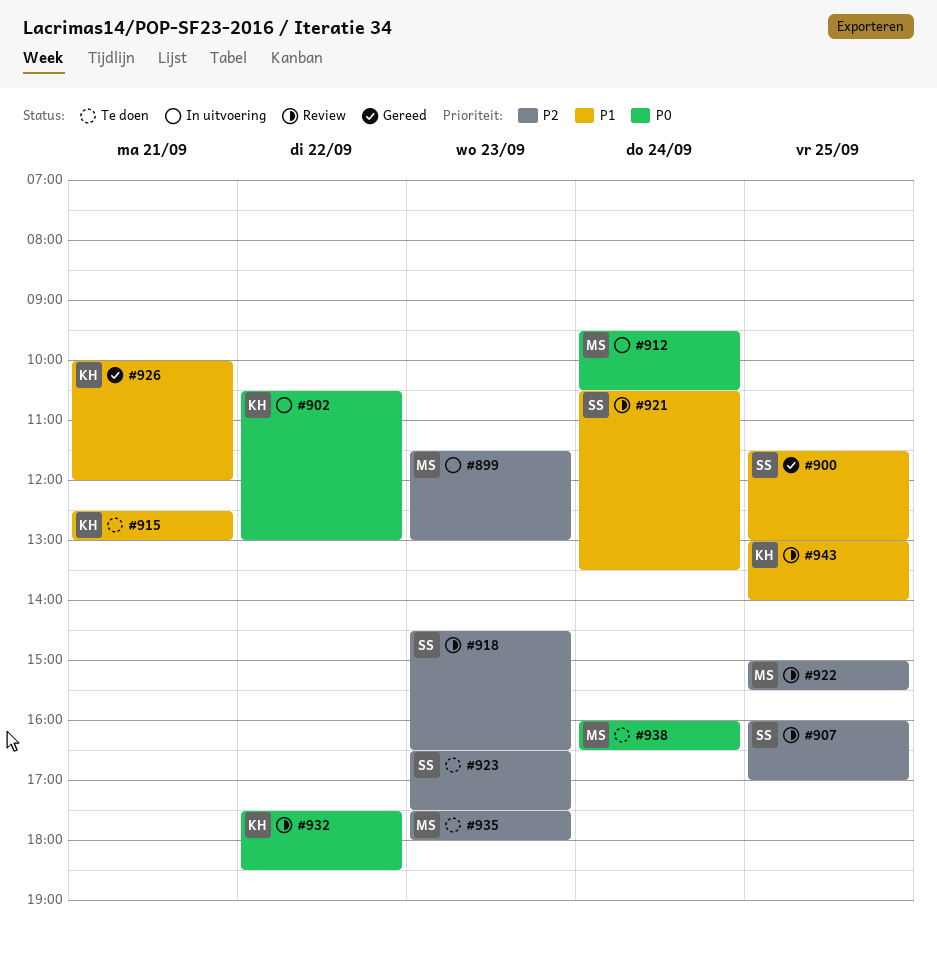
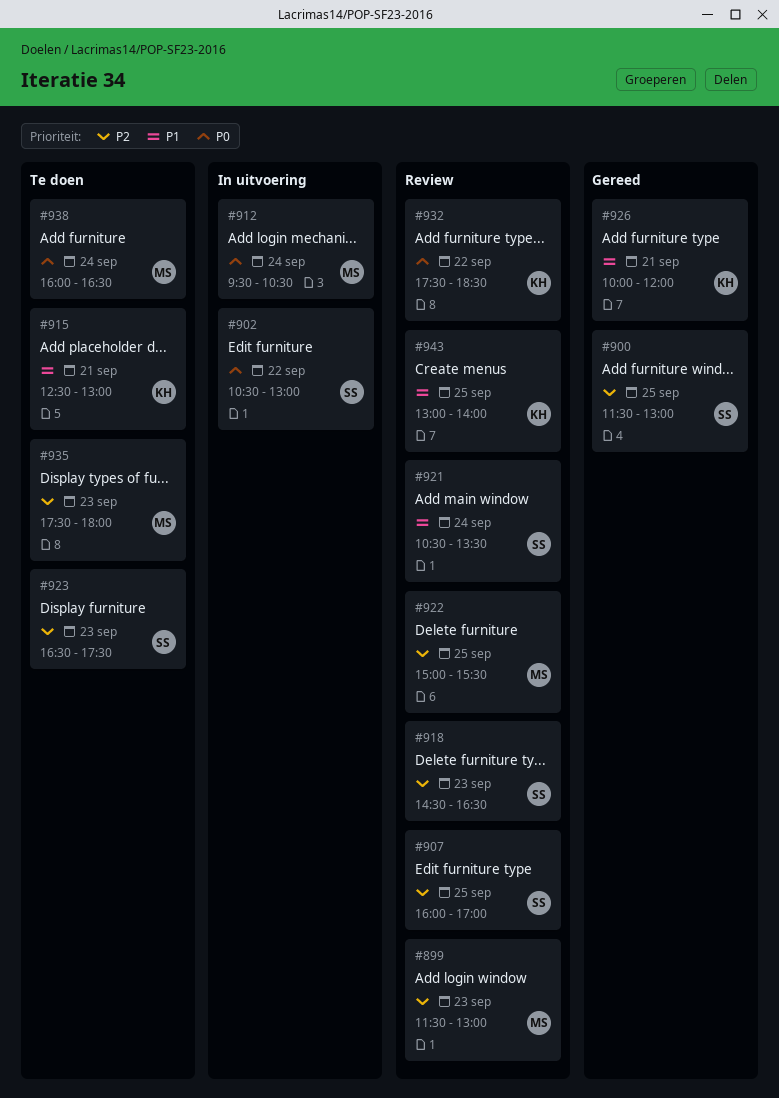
#899, status: In uitvoering -> Review
#900, priority: P1 -> P2
#902, owner: KH -> SS

